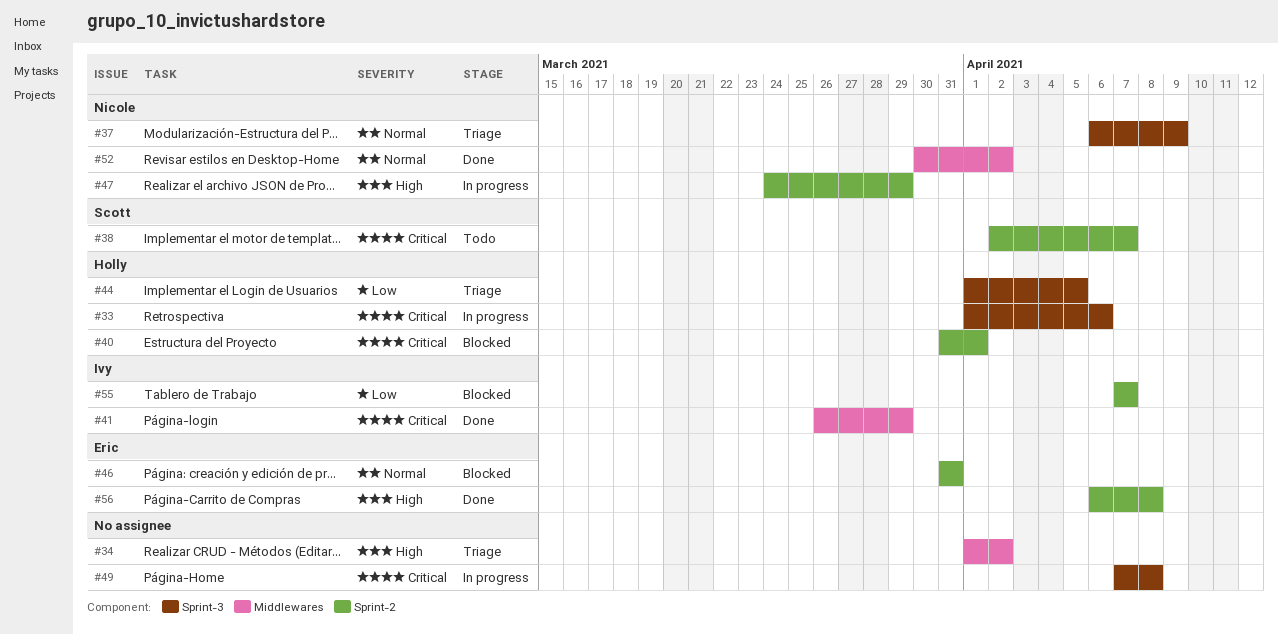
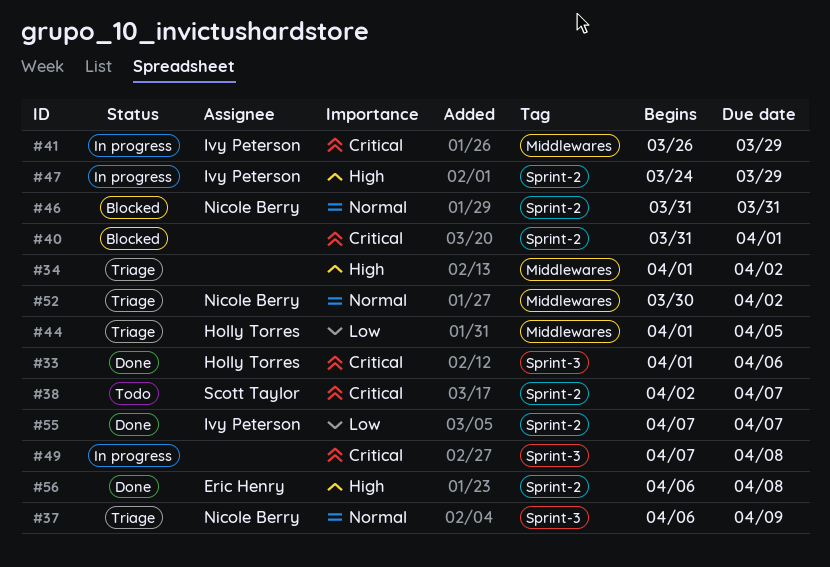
#33, status: In progress -> Done
#40, owner: Holly Torres -> none
#41, status: Done -> In progress
#44, label: Sprint-3 -> Middlewares
#46, owner: Eric Henry -> Nicole Berry
#47, owner: Nicole Berry -> Ivy Peterson
#52, status: Done -> Triage
#55, status: Blocked -> Done

